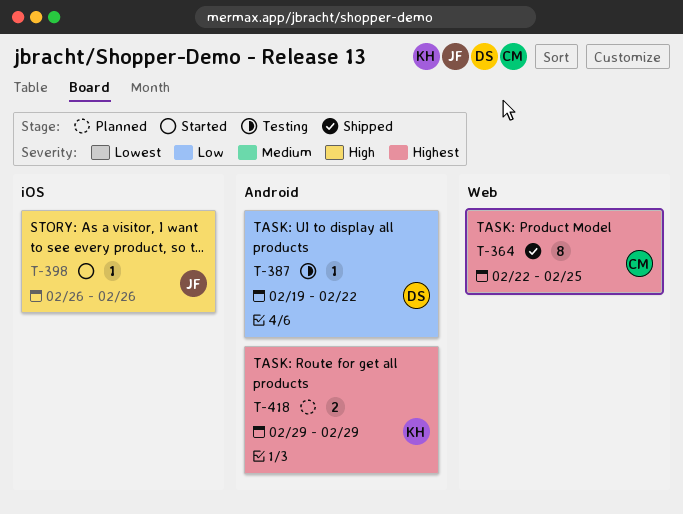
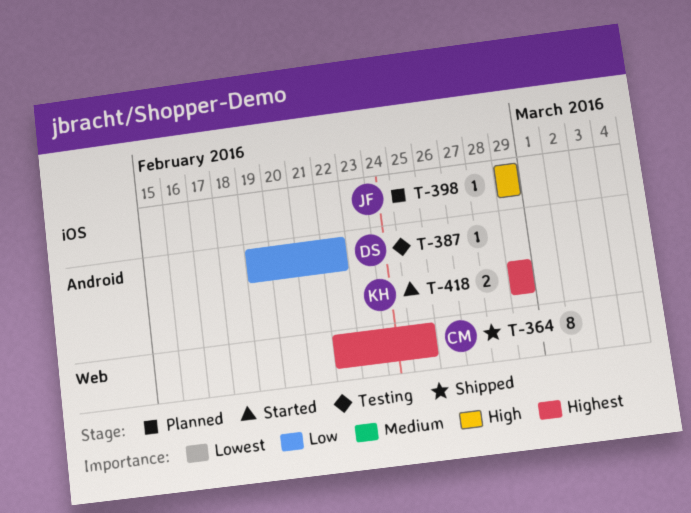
T-398, status: Started -> Planned
T-398, start: Feb 26 -> Feb 29
T-398, due: Feb 26 -> Feb 29
T-418, status: Planned -> Started

